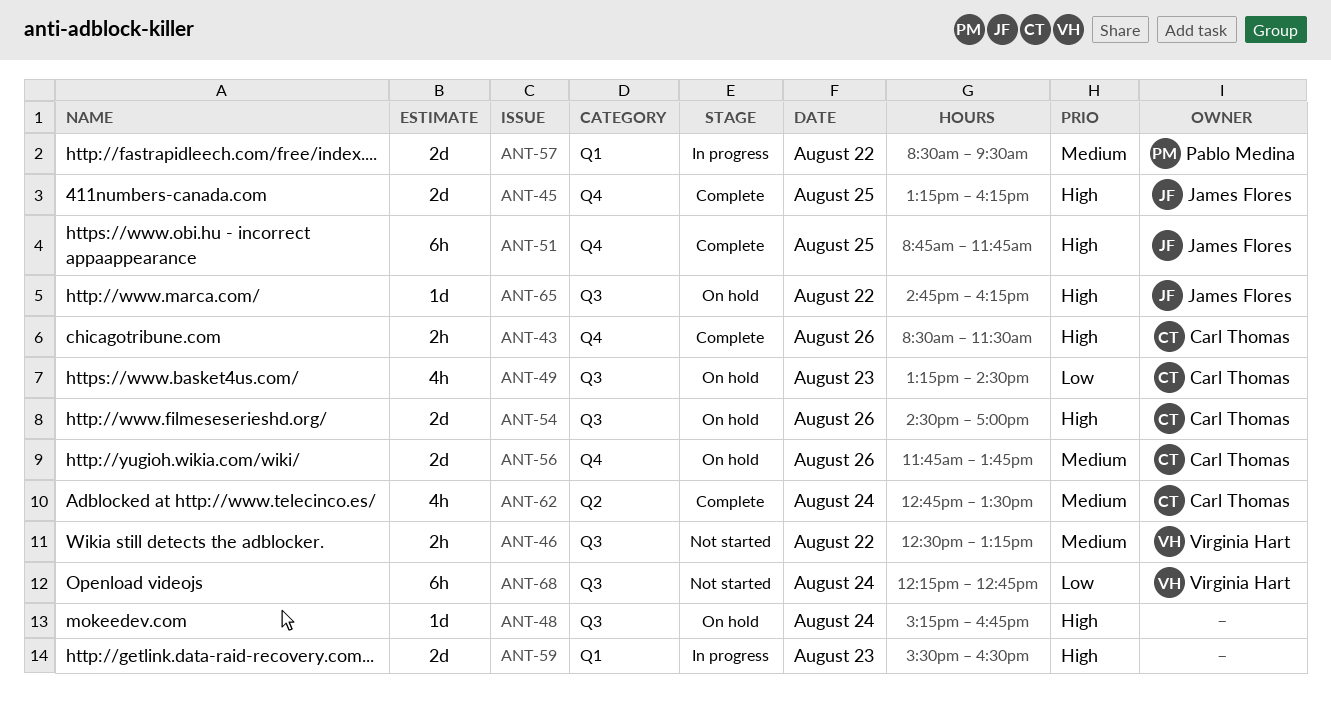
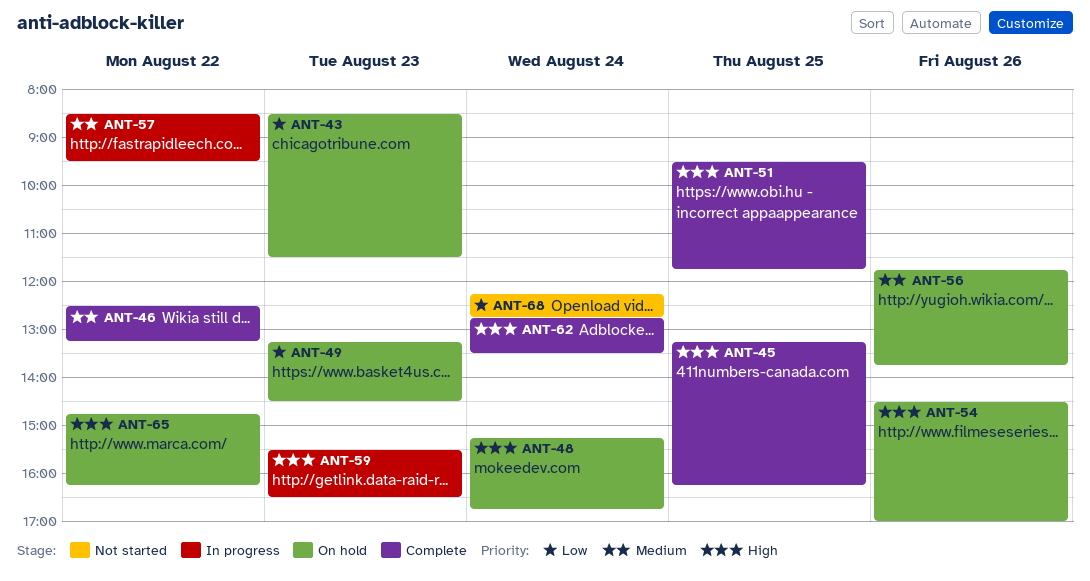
ANT-43, status: Complete -> On hold
ANT-43, priority: High -> Low
ANT-43, day: Aug 26 -> Aug 23
ANT-46, status: Not started -> Complete
ANT-51, begins: 08:45 -> 09:30
ANT-62, priority: Medium -> High

